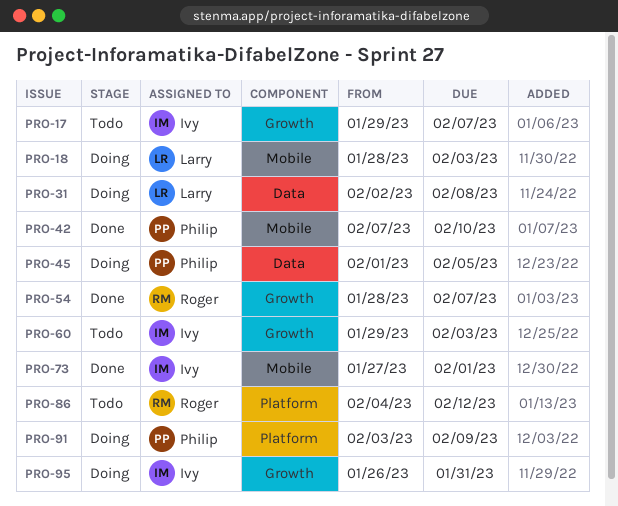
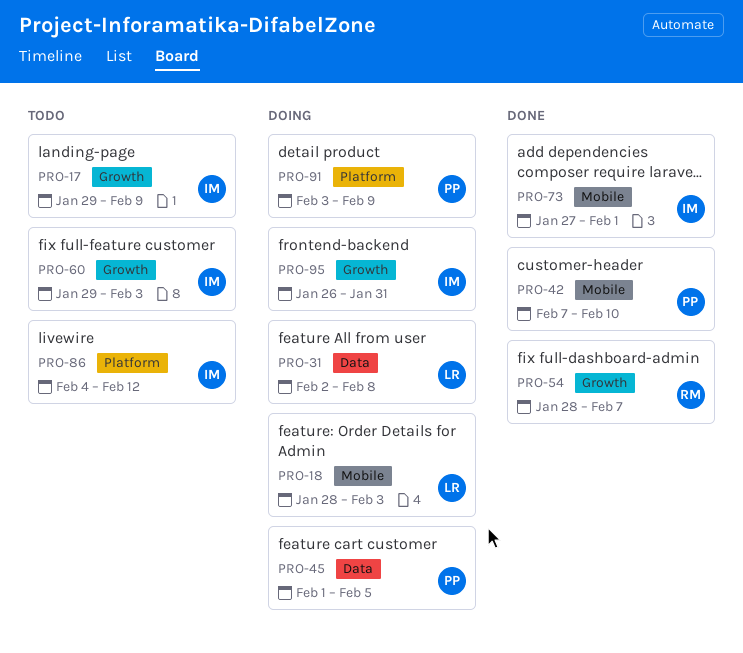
PRO-17, due: Feb 7 -> Feb 9
PRO-86, owner: Roger -> Ivy

